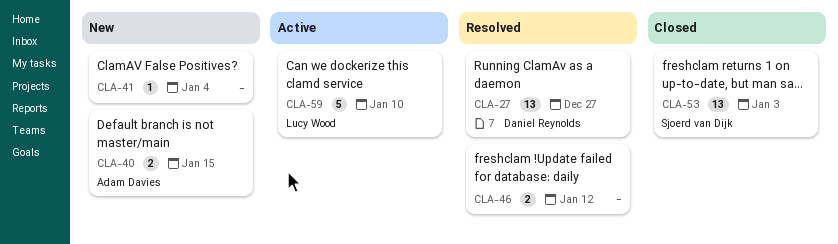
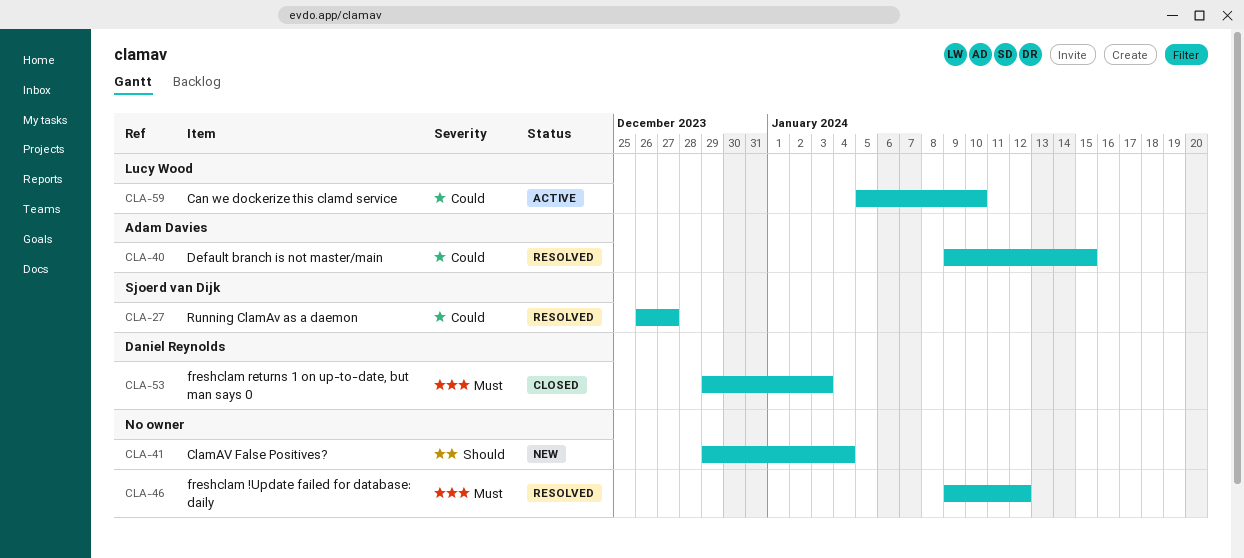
CLA-27, owner: Daniel Reynolds -> Sjoerd van Dijk
CLA-40, status: New -> Resolved
CLA-53, owner: Sjoerd van Dijk -> Daniel Reynolds

